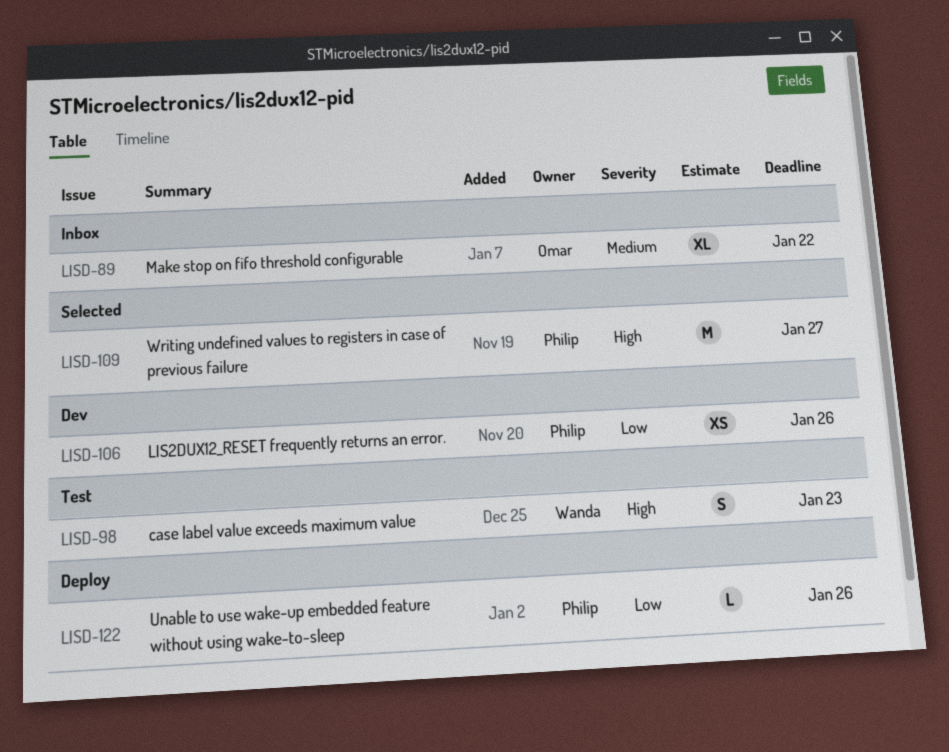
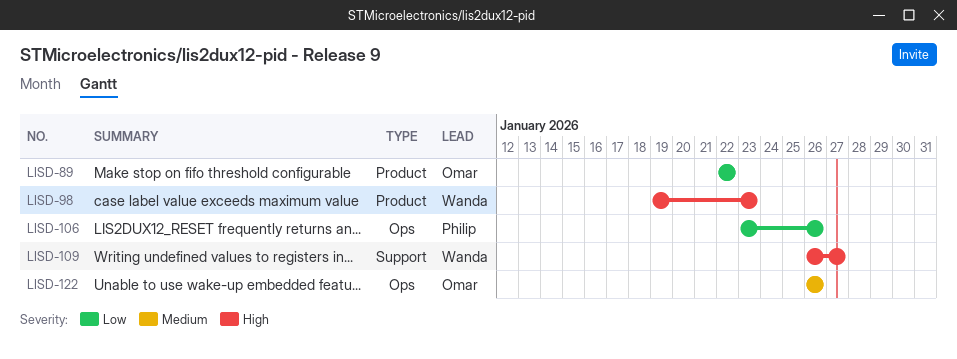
LISD-89, priority: Medium -> Low
LISD-109, owner: Philip -> Wanda
LISD-122, owner: Philip -> Omar
LISD-122, priority: Low -> Medium

